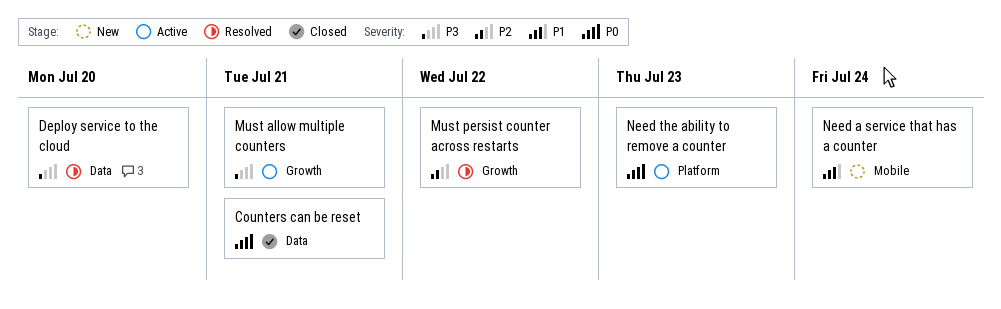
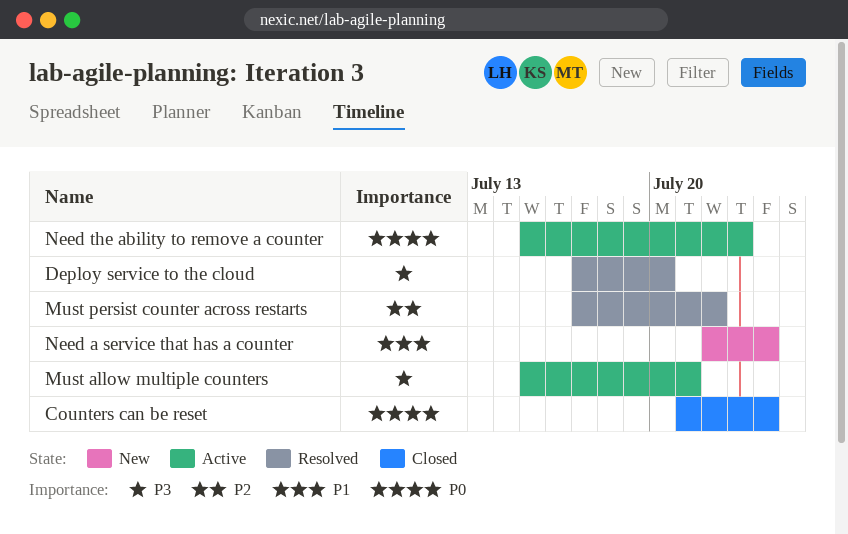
Counters can be reset, due: Jul 21 -> Jul 24

